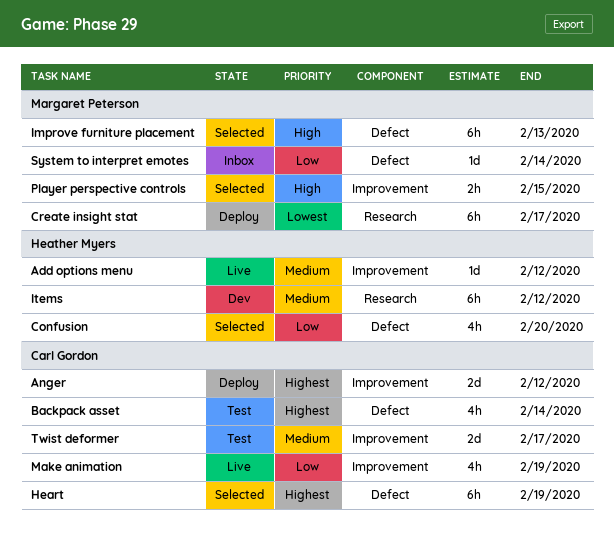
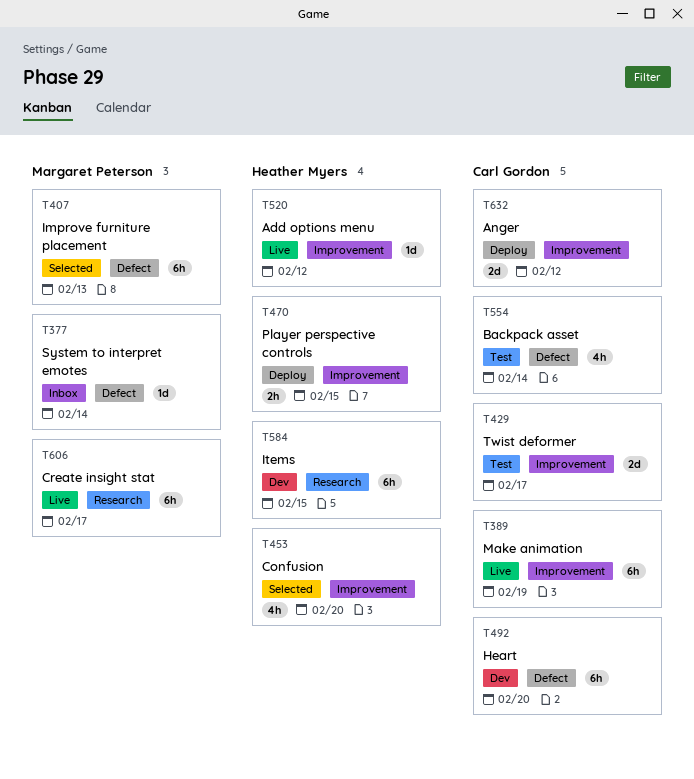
Confusion, label: Defect -> Improvement
Create insight stat, status: Deploy -> Live
Heart, status: Selected -> Dev
Heart, due: Feb 19 -> Feb 20
Items, due: Feb 12 -> Feb 15
Make animation, estimate: 4h -> 6h
Player perspective controls, status: Selected -> Deploy
Player perspective controls, owner: Margaret Peterson -> Heather Myers

